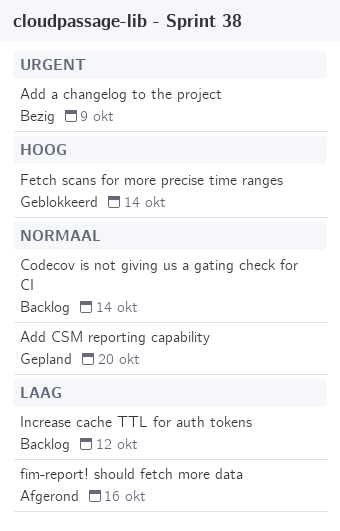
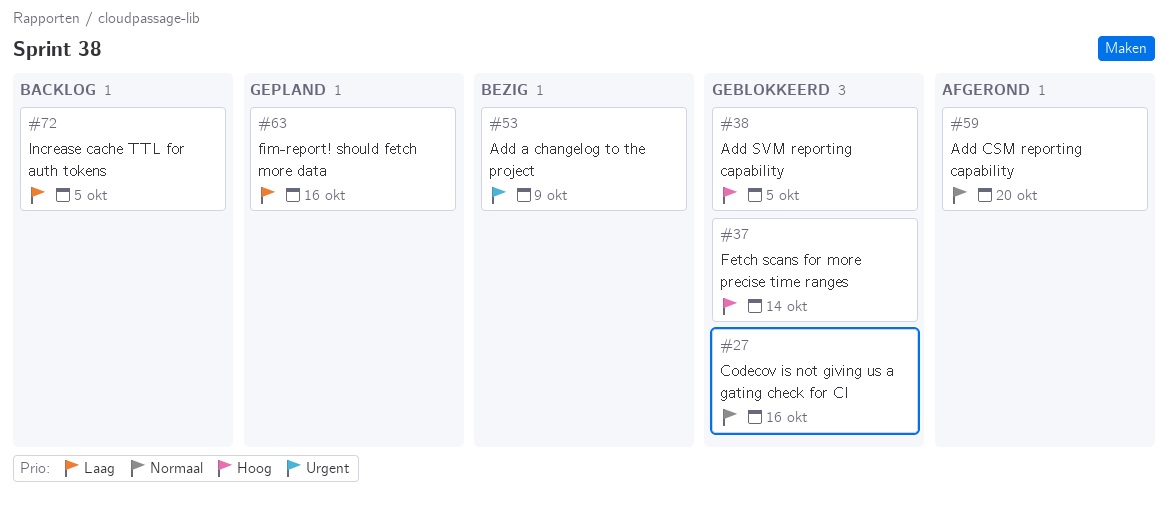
Add CSM reporting capability, status: Gepland -> Afgerond
Add SVM reporting capability: none -> present
Codecov is not giving us a gating check for CI, status: Backlog -> Geblokkeerd
Codecov is not giving us a gating check for CI, due: Oct 14 -> Oct 16
fim-report! should fetch more data, status: Afgerond -> Gepland
Increase cache TTL for auth tokens, due: Oct 12 -> Oct 5

